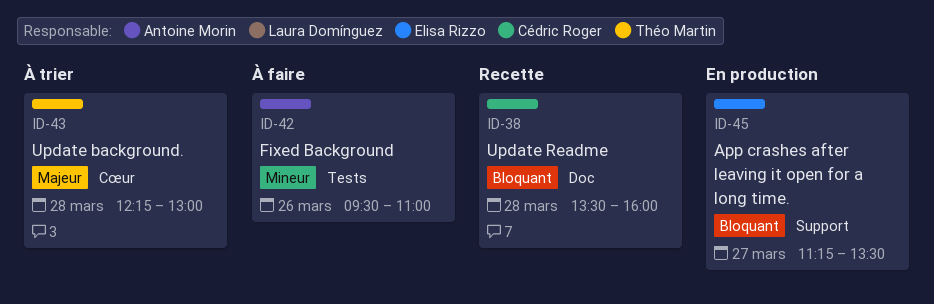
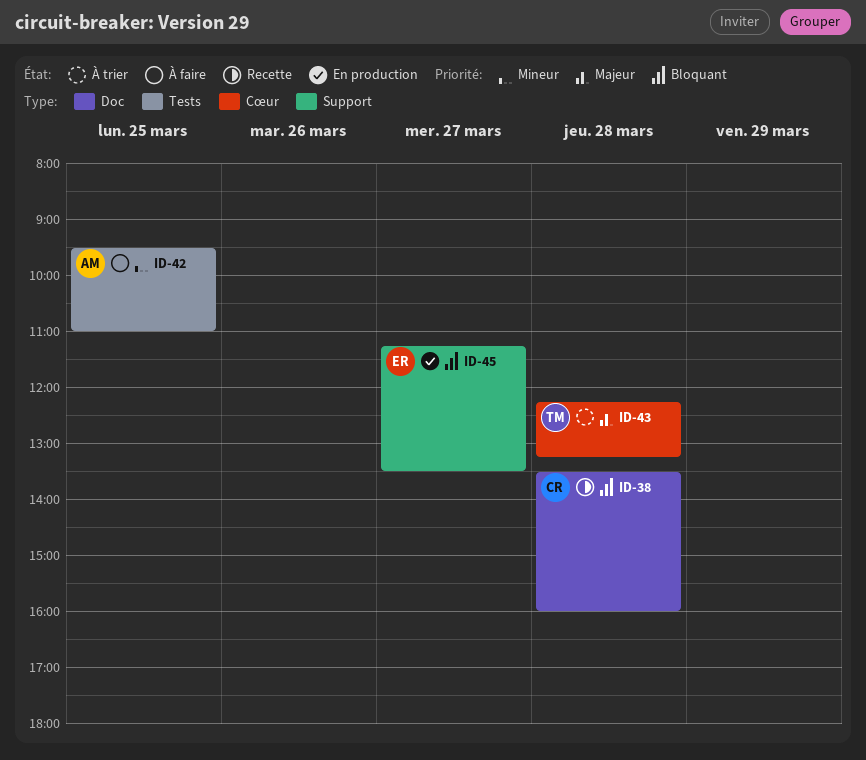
ID-42, day: Mar 26 -> Mar 25
ID-43, ends: 13:00 -> 13:15

